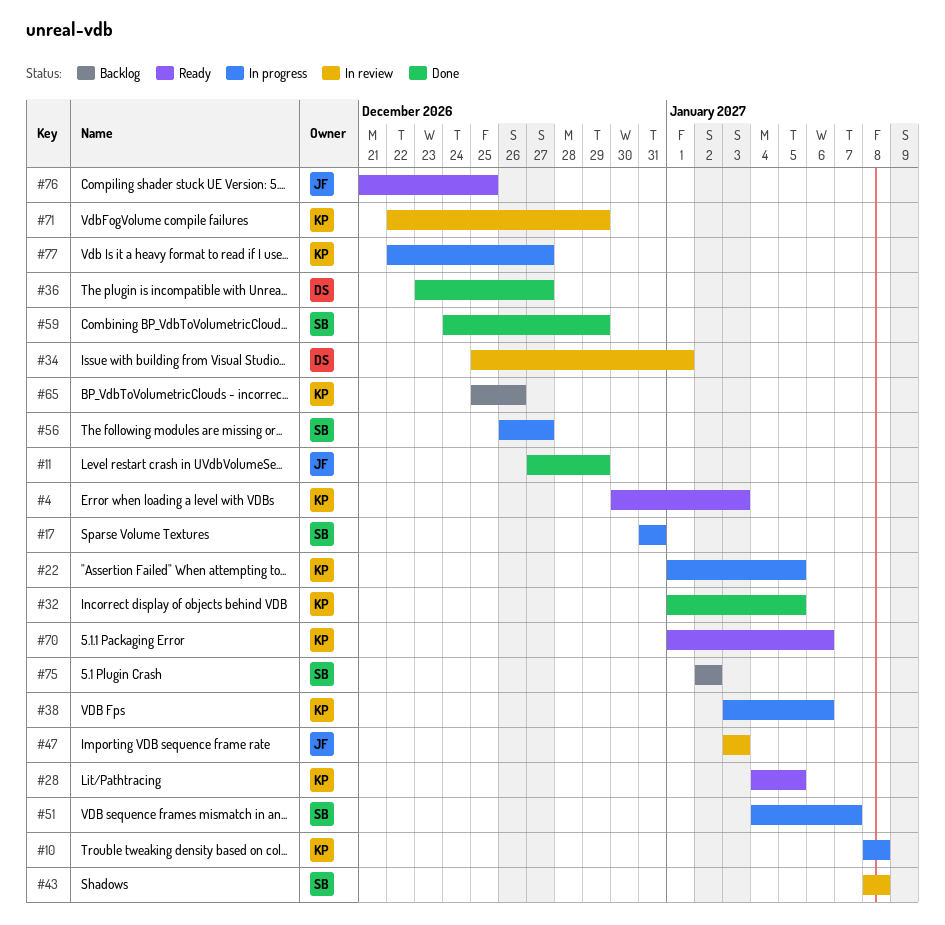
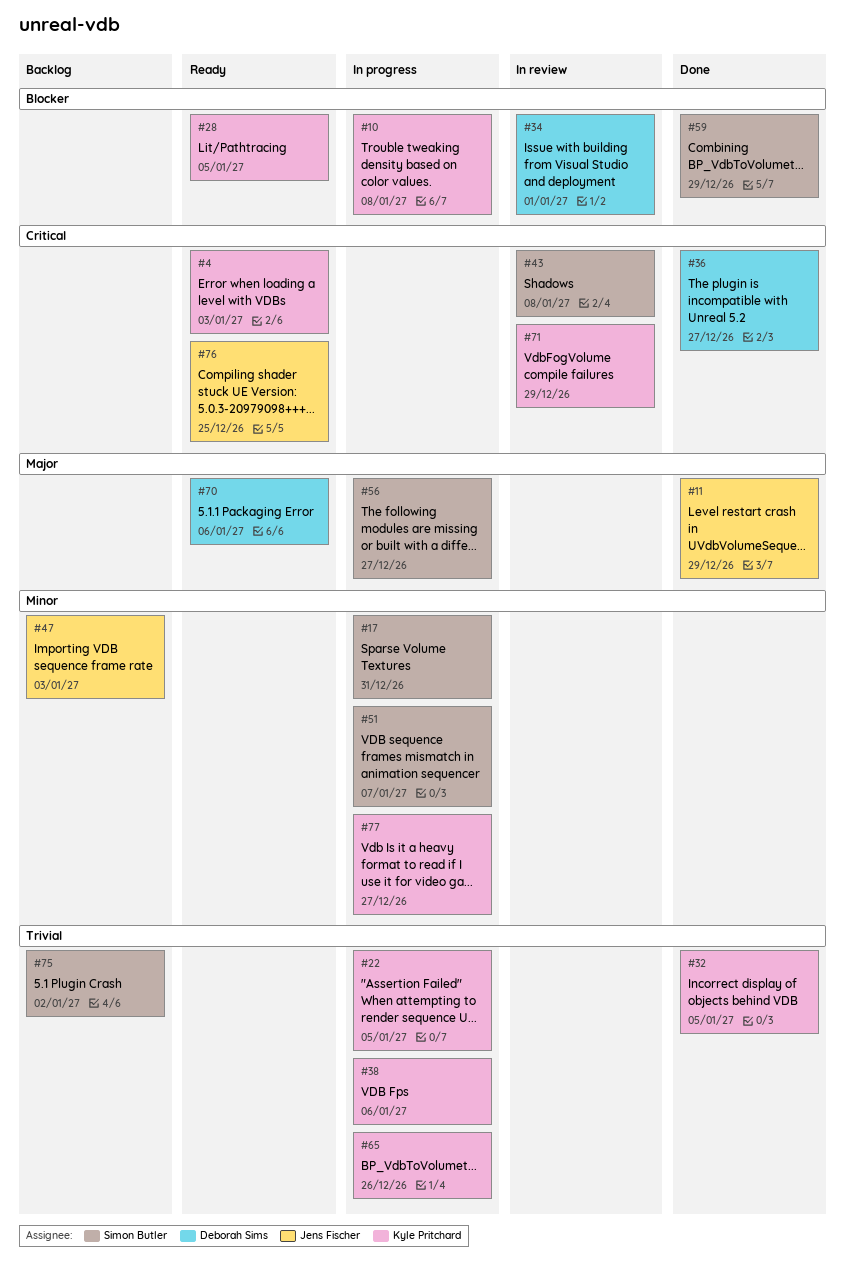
#47, status: In review -> Backlog
#65, status: Backlog -> In progress
#70, owner: Kyle Pritchard -> Deborah Sims

